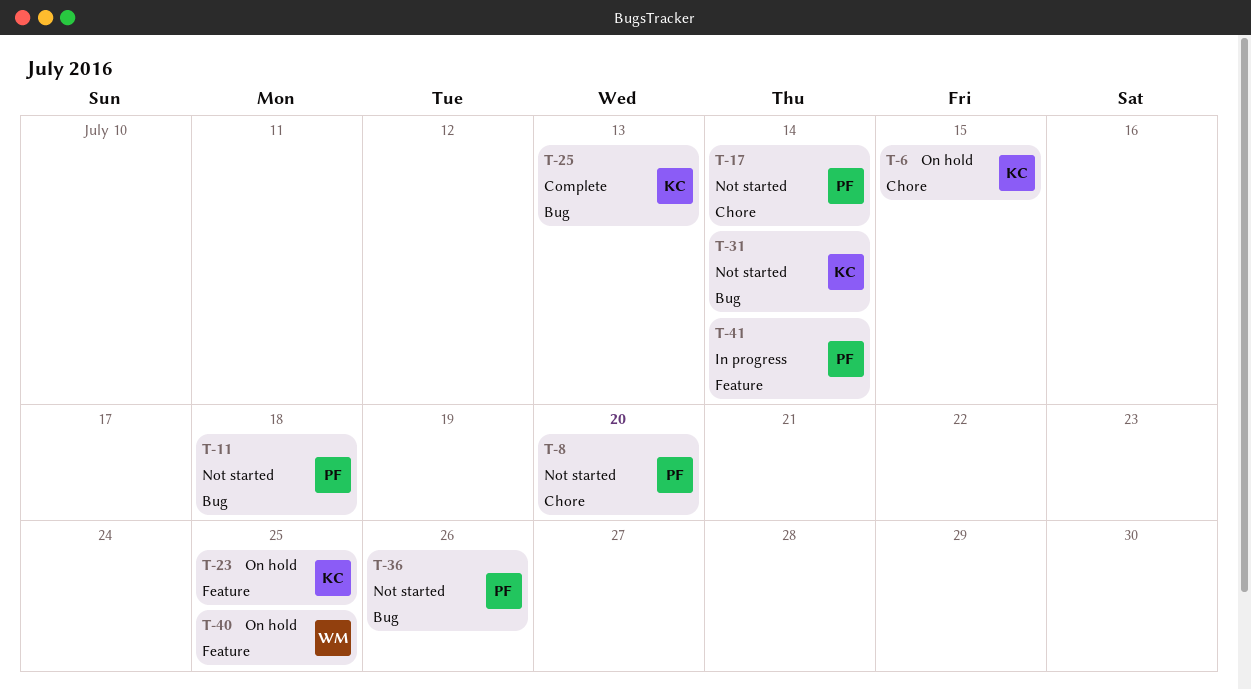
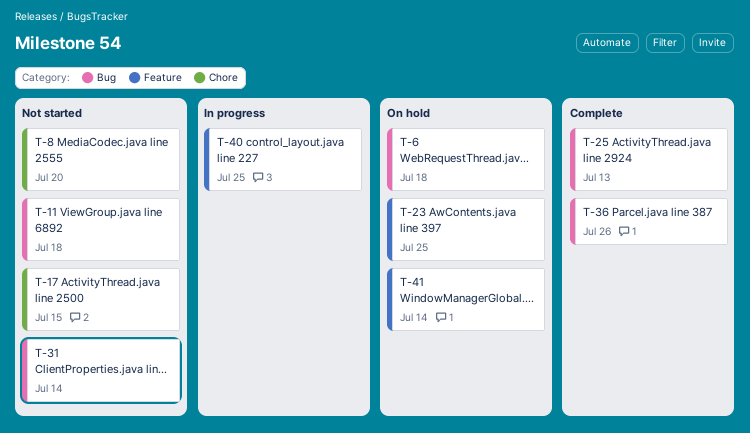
T-6, label: Chore -> Bug
T-6, due: Jul 15 -> Jul 18
T-17, due: Jul 14 -> Jul 15
T-36, status: Not started -> Complete
T-40, status: On hold -> In progress
T-41, status: In progress -> On hold

